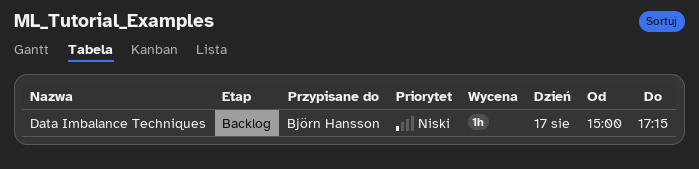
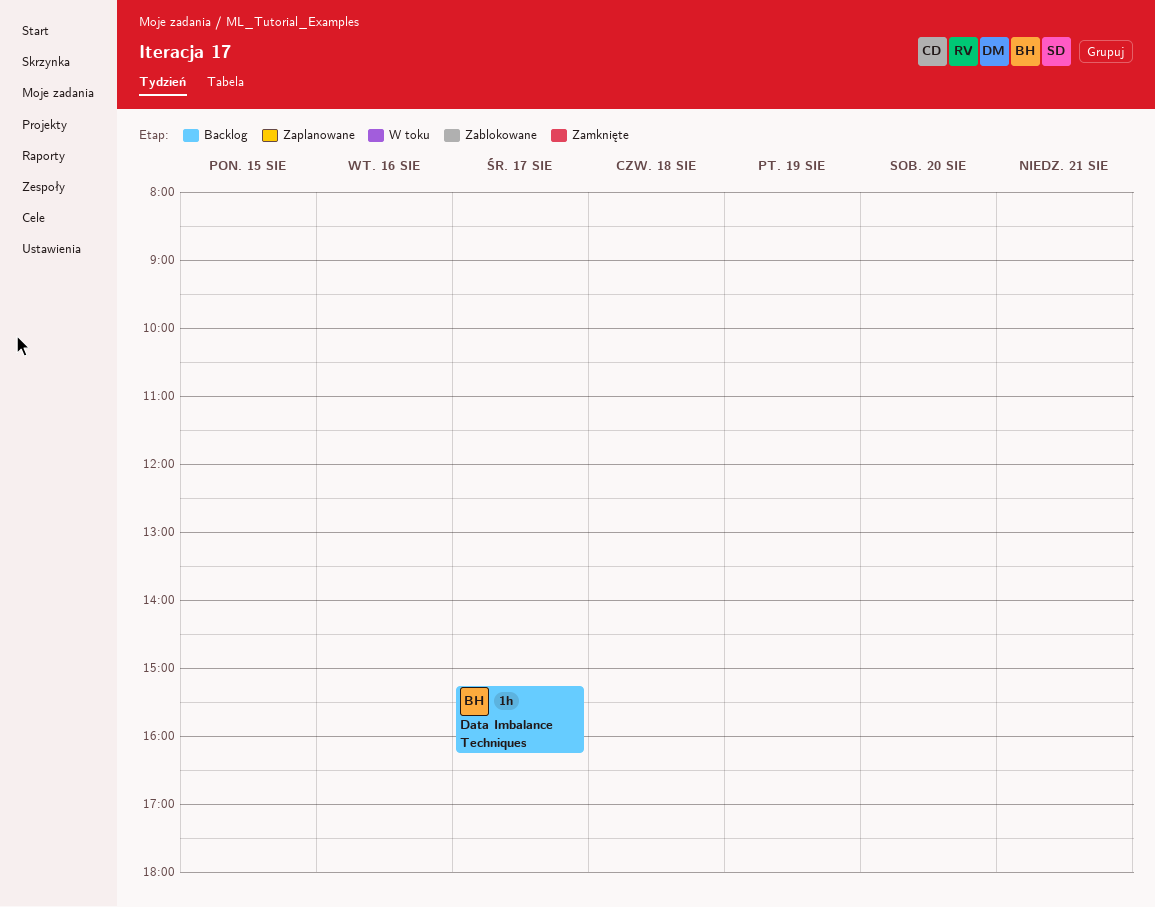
Data Imbalance Techniques, begins: 15:00 -> 15:15
Data Imbalance Techniques, ends: 17:15 -> 16:15

